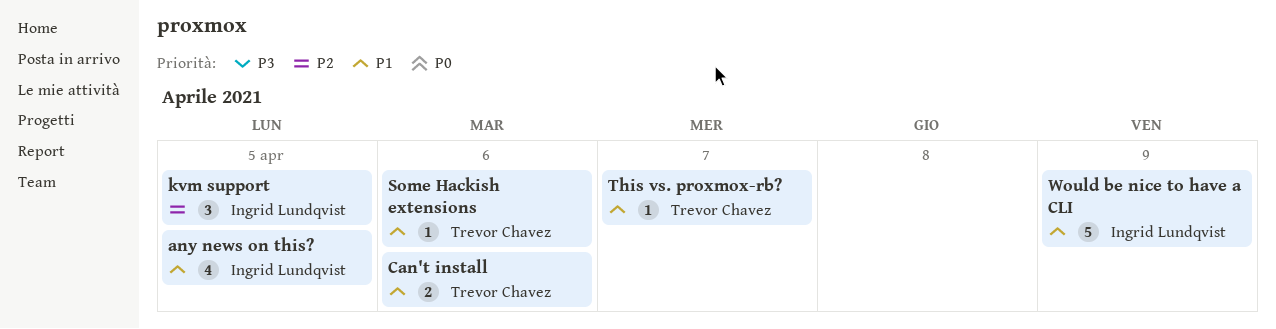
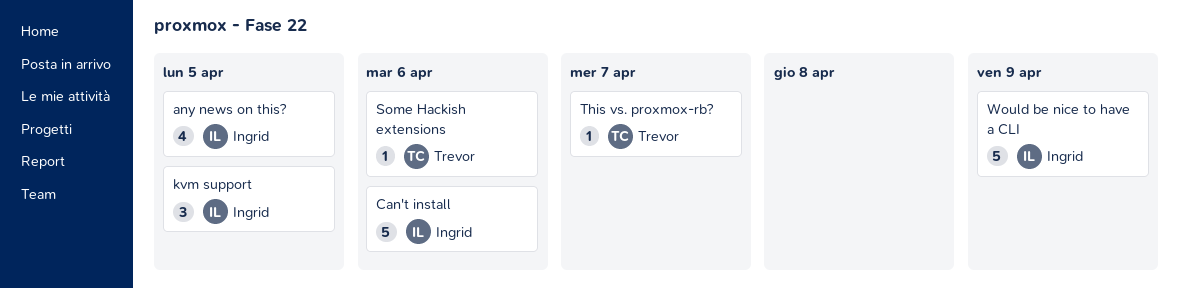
Can't install, owner: Trevor Chavez -> Ingrid Lundqvist
Can't install, estimate: 2 -> 5

